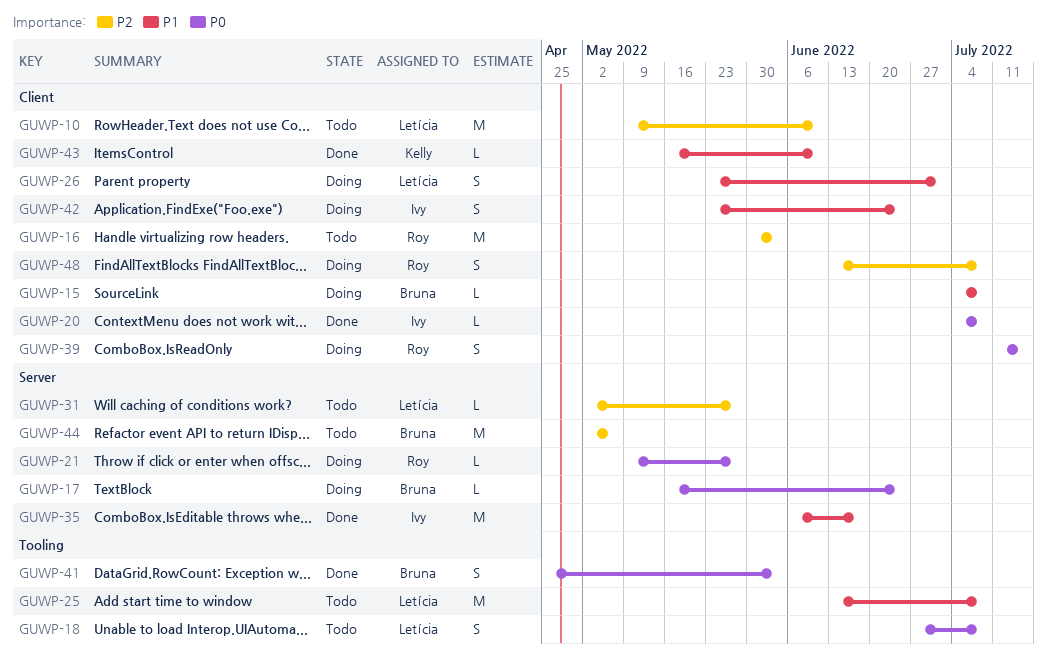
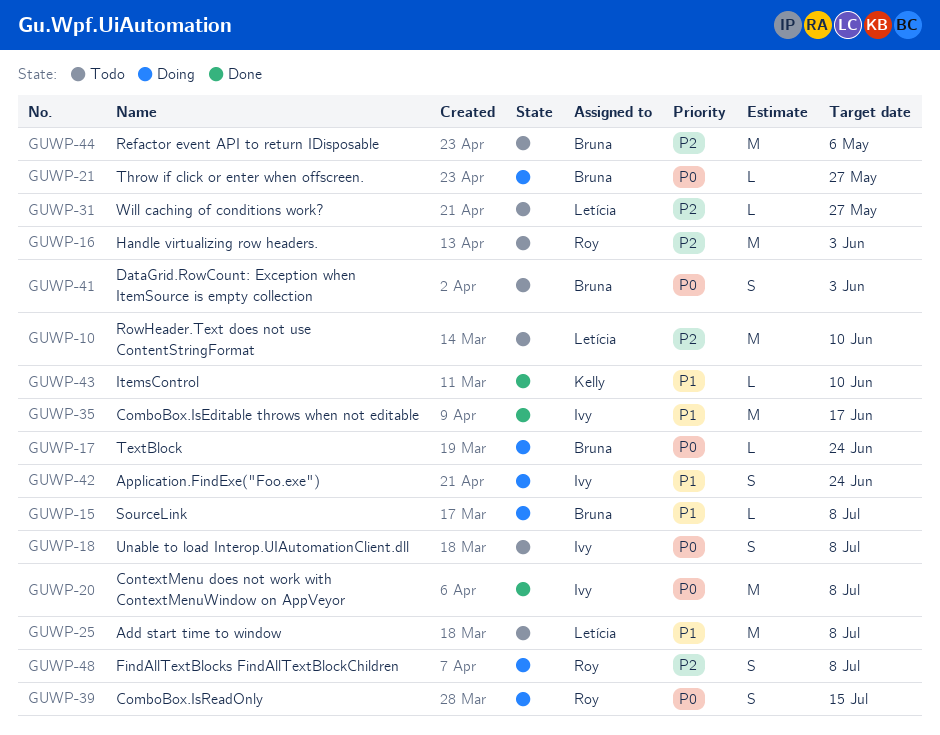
GUWP-18, owner: Letícia -> Ivy
GUWP-20, estimate: L -> M
GUWP-21, owner: Roy -> Bruna
GUWP-26: present -> none
GUWP-41, status: Done -> Todo

